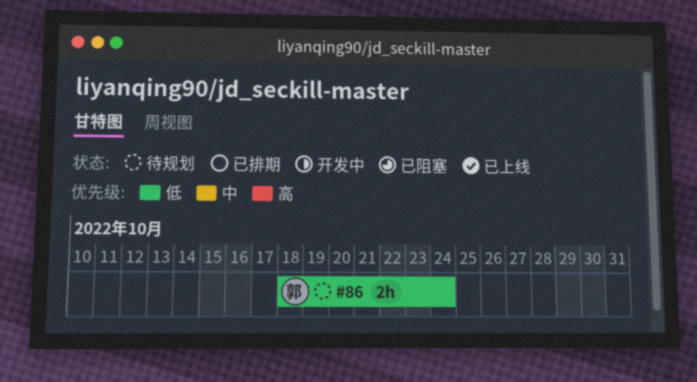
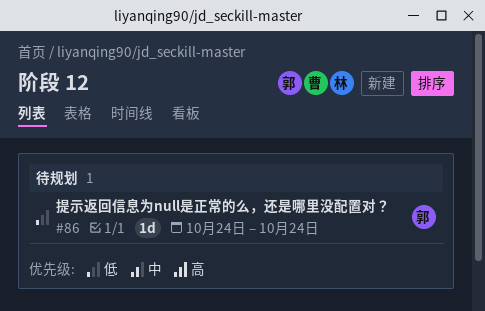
#86, estimate: 2h -> 1d
#86, start: Oct 18 -> Oct 24

